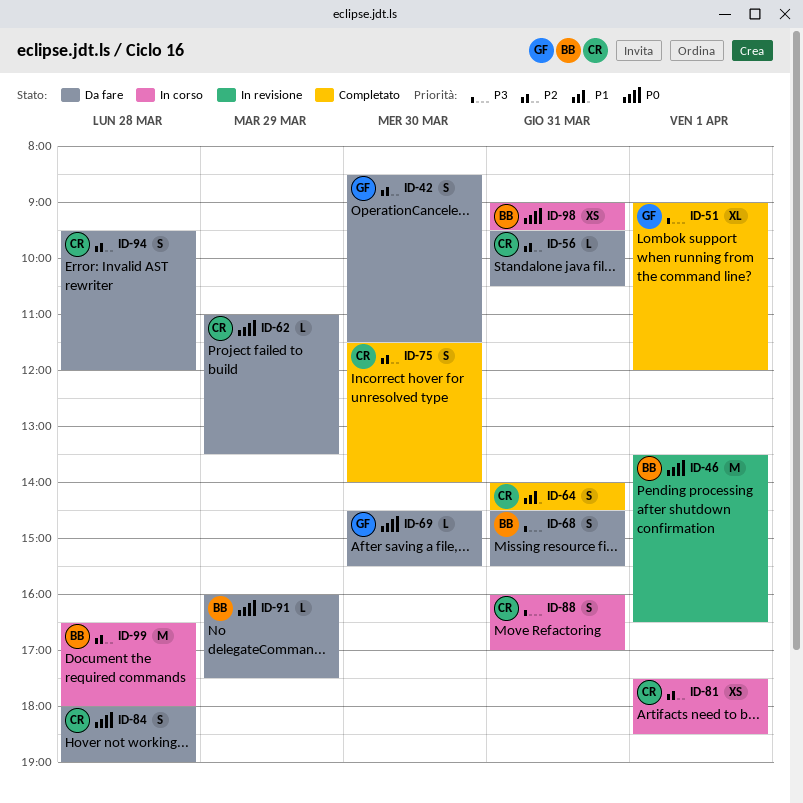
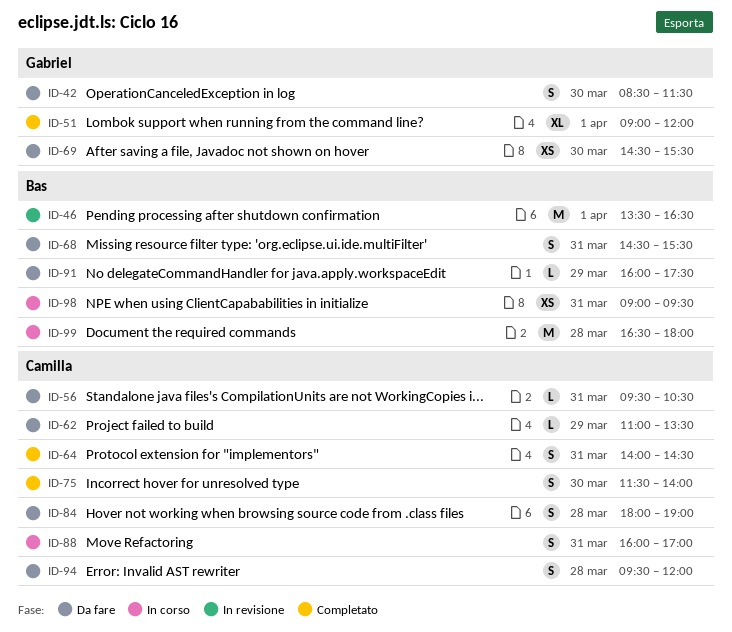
ID-69, estimate: L -> XS
ID-81: present -> none

